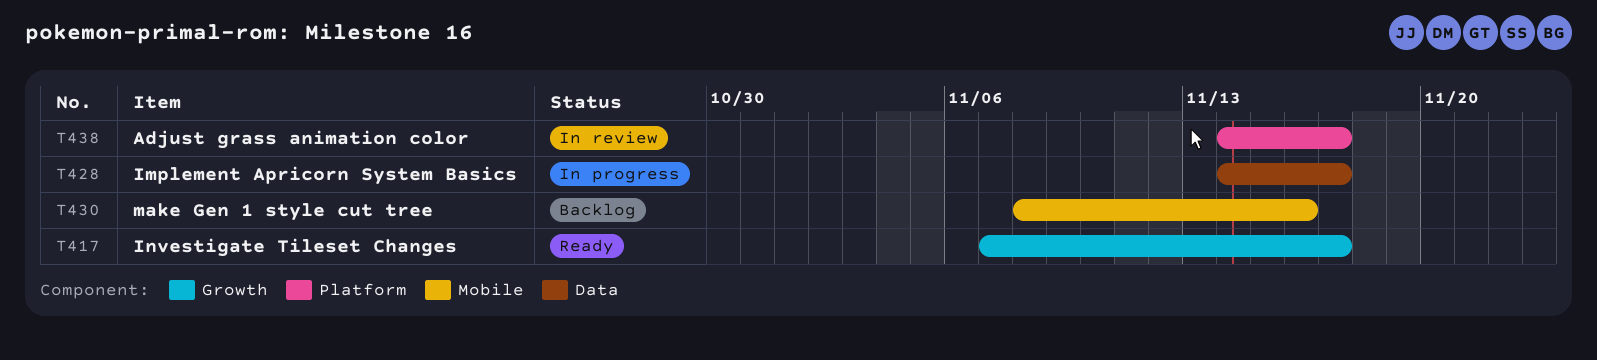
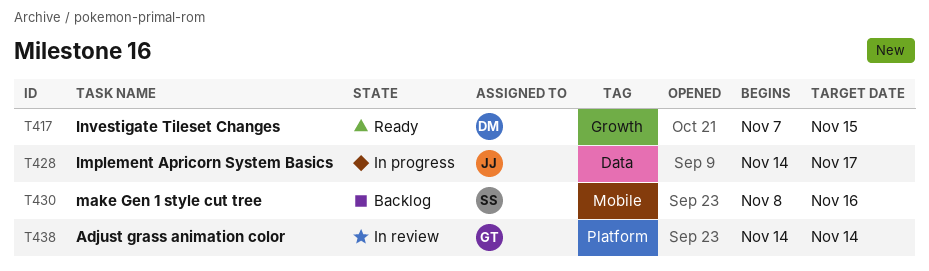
T417, due: Nov 17 -> Nov 15
T438, due: Nov 17 -> Nov 14

